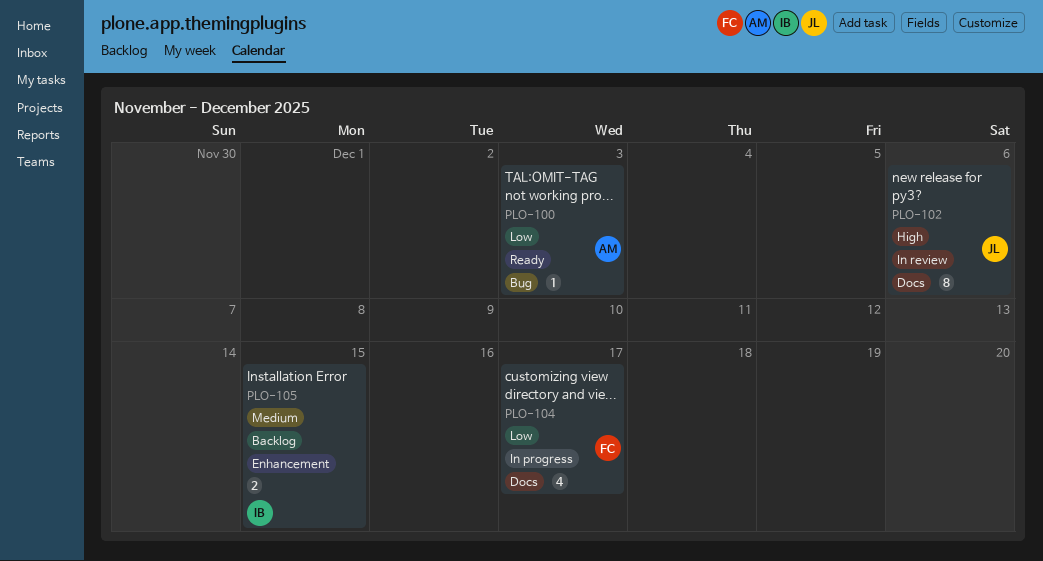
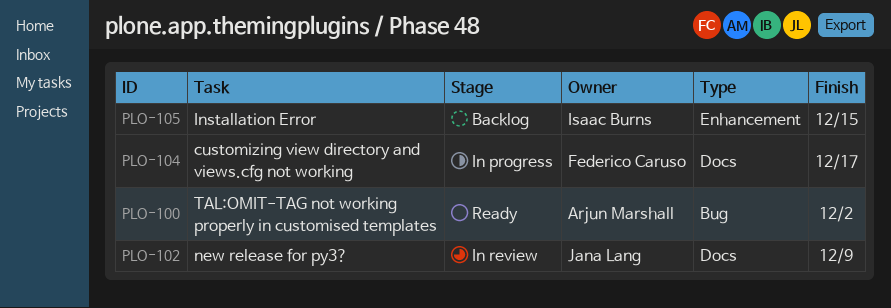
PLO-100, due: Dec 3 -> Dec 2
PLO-102, due: Dec 6 -> Dec 9

